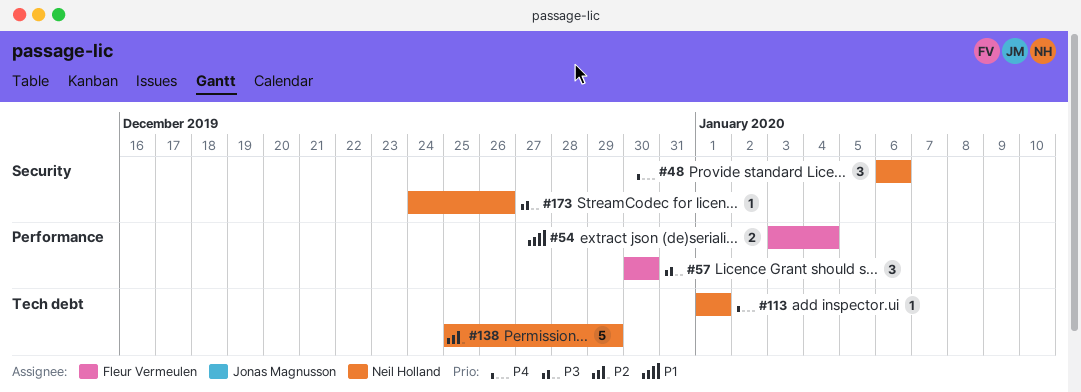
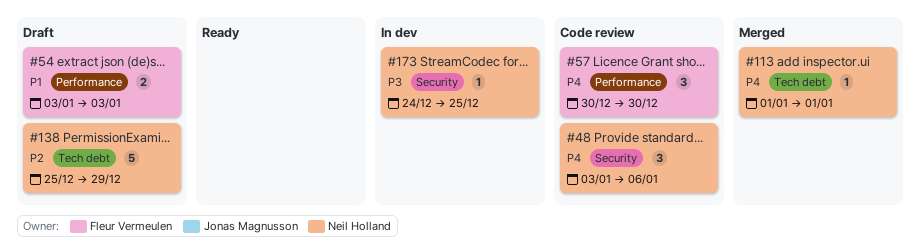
#48, start: Jan 6 -> Jan 3
#54, due: Jan 4 -> Jan 3
#57, priority: P3 -> P4
#173, due: Dec 26 -> Dec 25

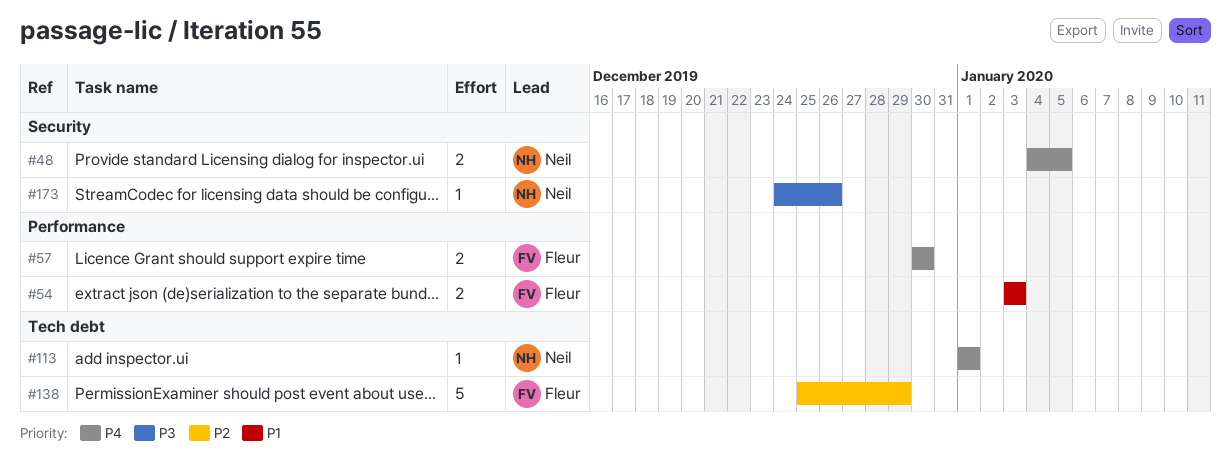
#48, estimate: 3 -> 2
#48, start: Jan 3 -> Jan 4
#48, due: Jan 6 -> Jan 5
#57, estimate: 3 -> 2
#138, owner: Neil Holland -> Fleur Vermeulen
#173, due: Dec 25 -> Dec 26

